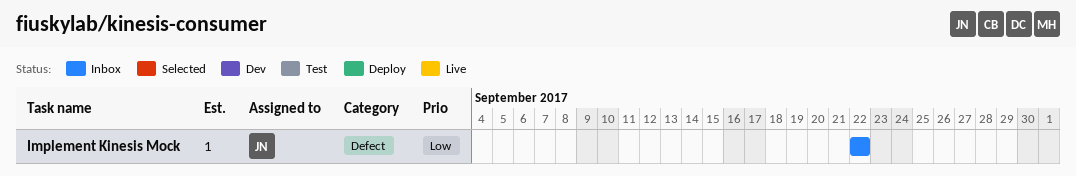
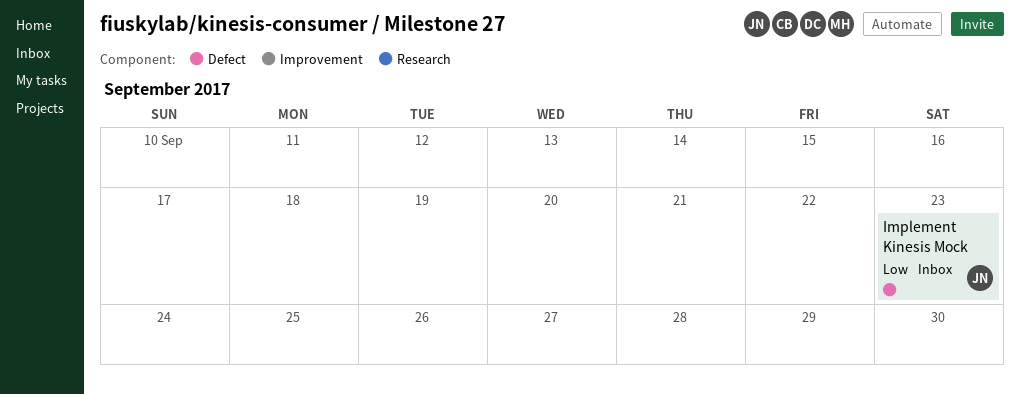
Implement Kinesis Mock, due: Sep 22 -> Sep 23

